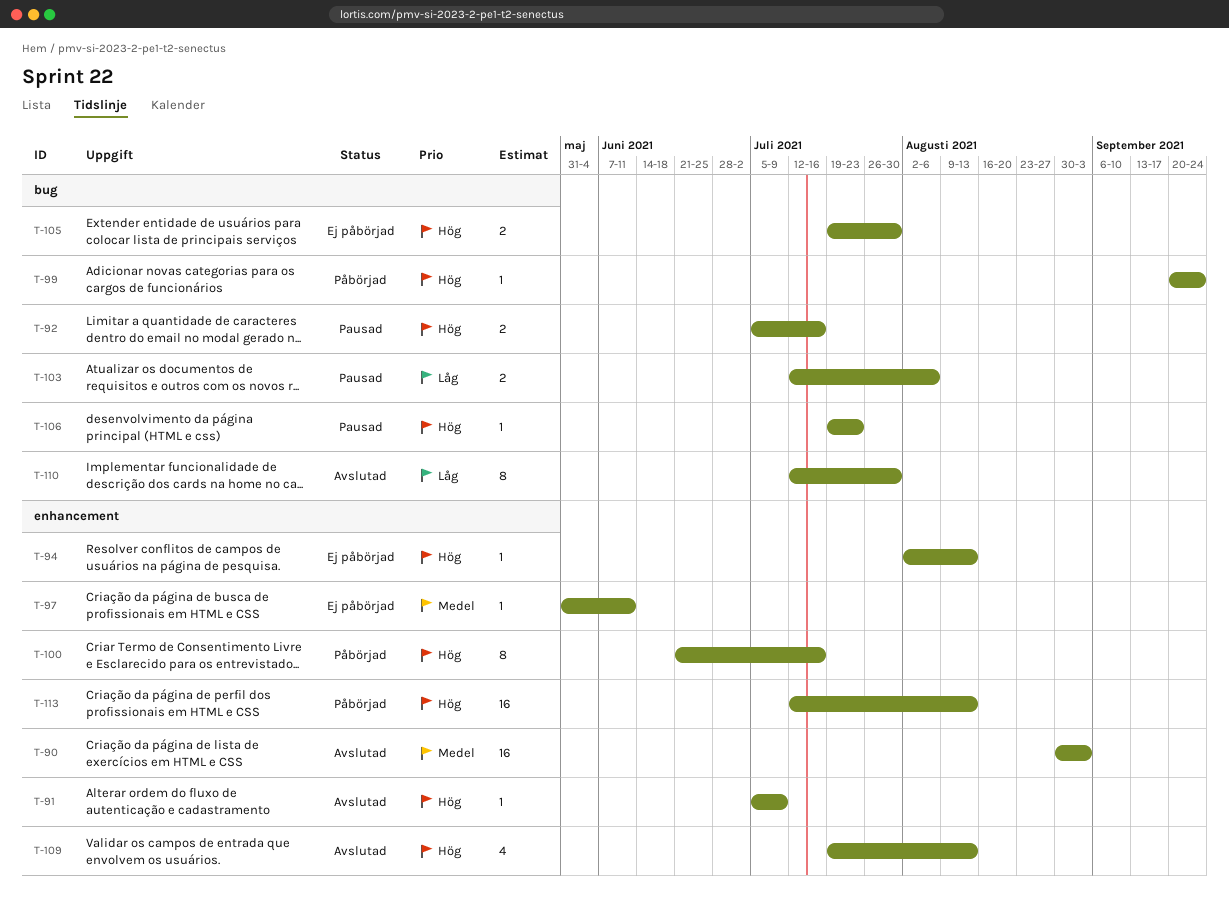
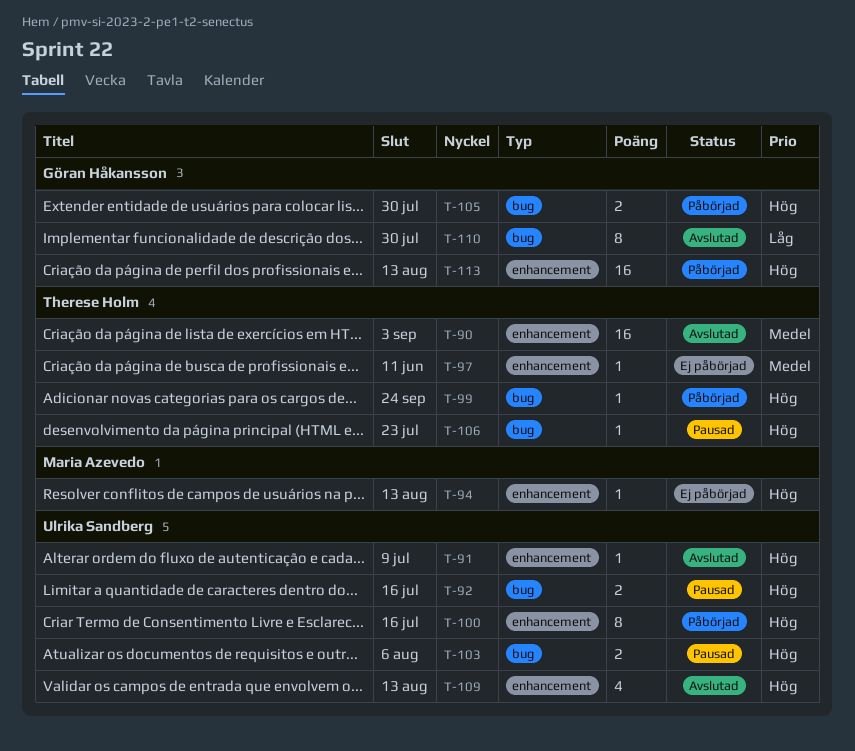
T-103, priority: Låg -> Hög
T-105, status: Ej påbörjad -> Påbörjad

